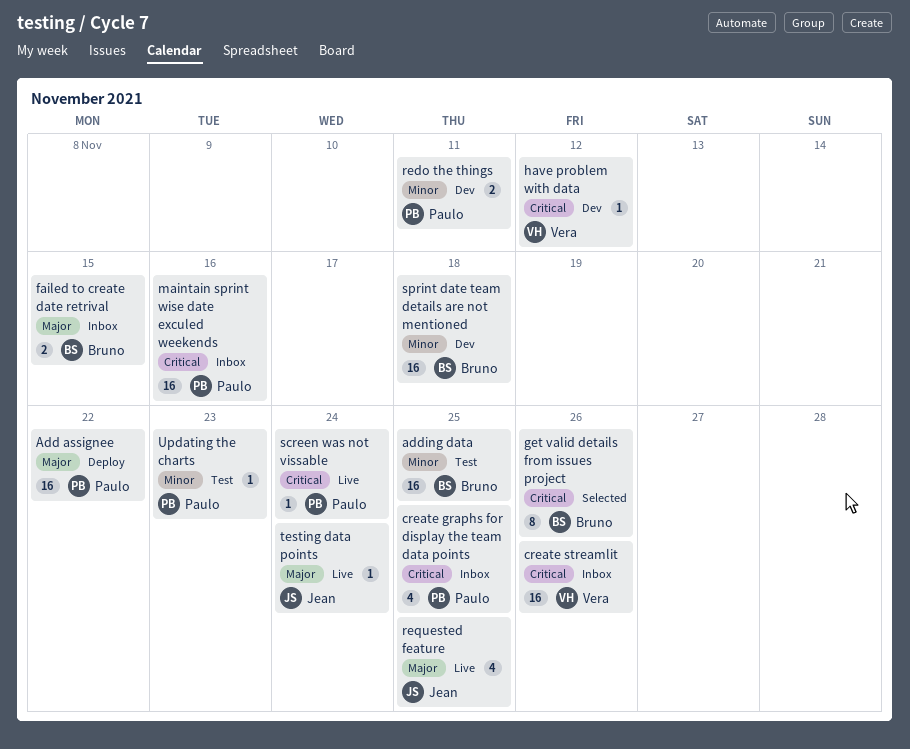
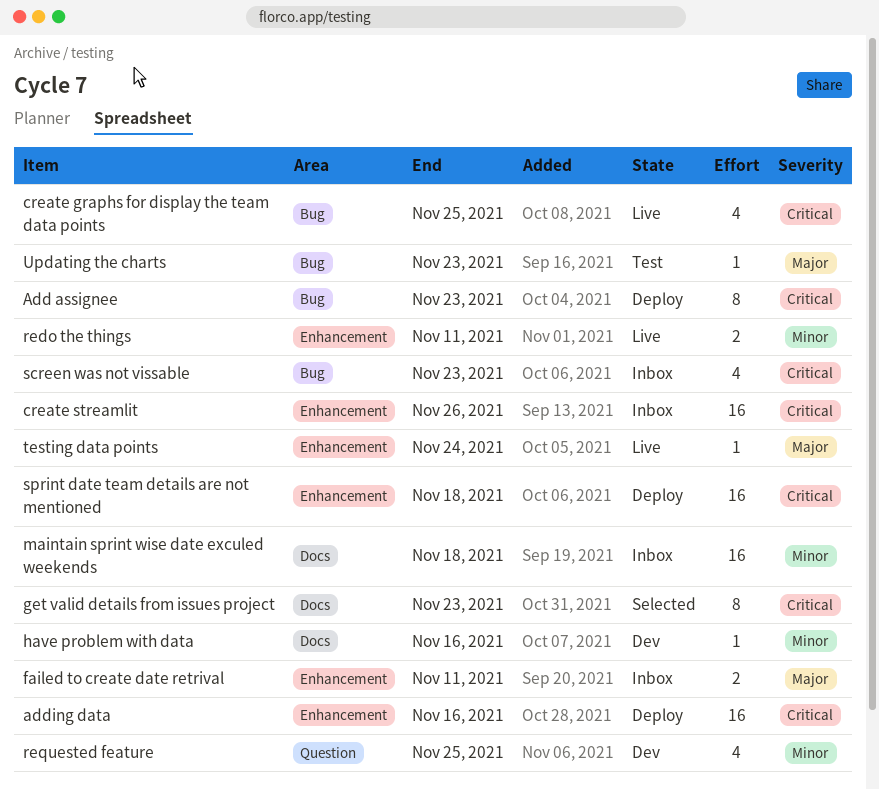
Add assignee, priority: Major -> Critical
Add assignee, estimate: 16 -> 8
Add assignee, due: Nov 22 -> Nov 23
adding data, status: Test -> Deploy
adding data, priority: Minor -> Critical
adding data, due: Nov 25 -> Nov 16
create graphs for display the team data points, status: Inbox -> Live
failed to create date retrival, due: Nov 15 -> Nov 11
get valid details from issues project, due: Nov 26 -> Nov 23
have problem with data, priority: Critical -> Minor
have problem with data, due: Nov 12 -> Nov 16
maintain sprint wise date exculed weekends, priority: Critical -> Minor
maintain sprint wise date exculed weekends, due: Nov 16 -> Nov 18
redo the things, status: Dev -> Live
requested feature, status: Live -> Dev
requested feature, priority: Major -> Minor
screen was not vissable, status: Live -> Inbox
screen was not vissable, estimate: 1 -> 4
screen was not vissable, due: Nov 24 -> Nov 23
sprint date team details are not mentioned, status: Dev -> Deploy
sprint date team details are not mentioned, priority: Minor -> Critical
Updating the charts, priority: Minor -> Major

